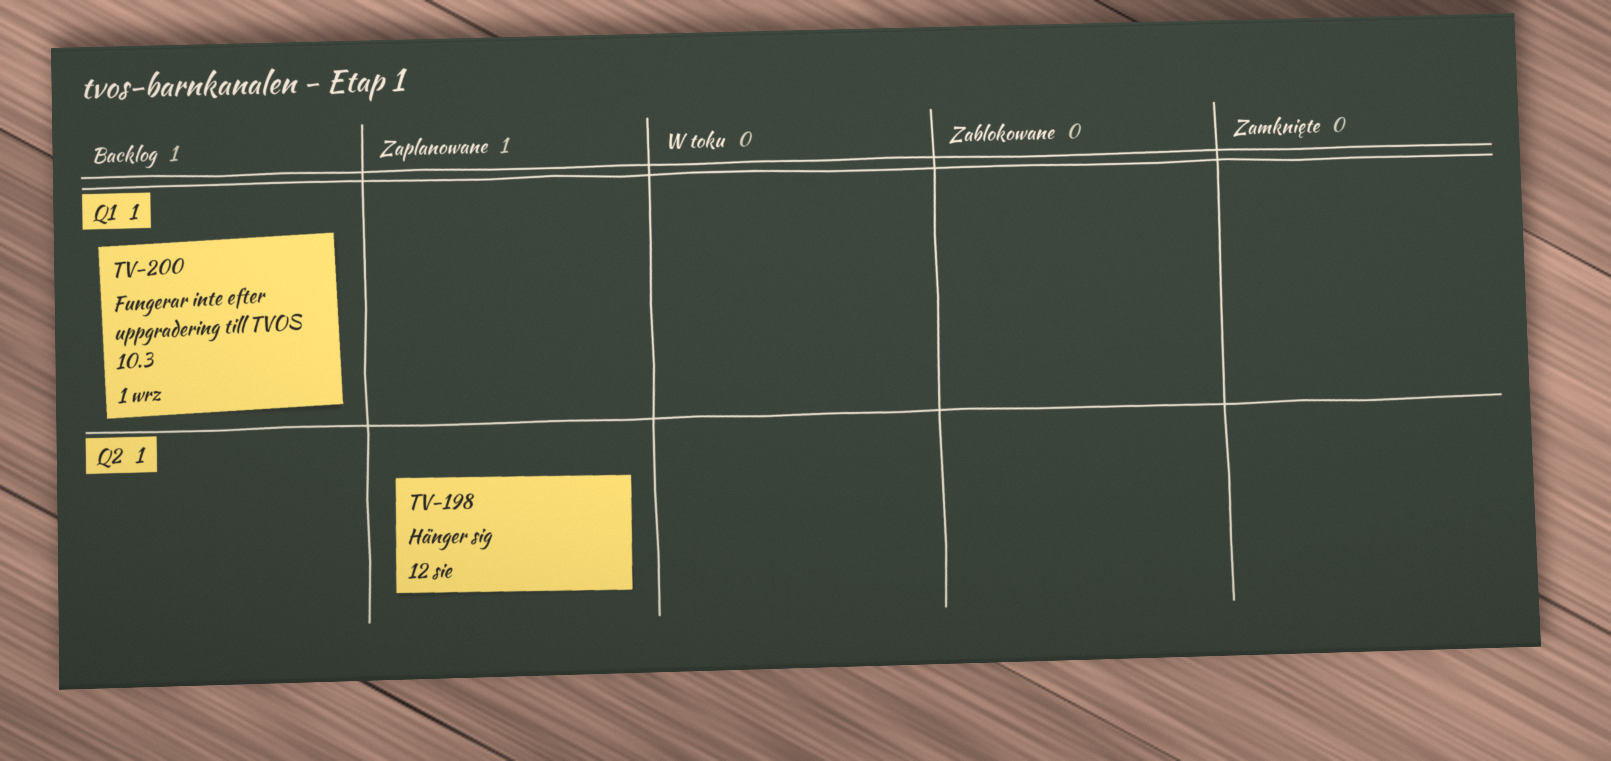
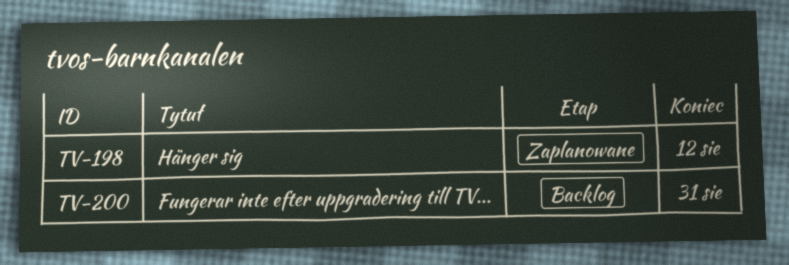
TV-200, due: Sep 1 -> Aug 31

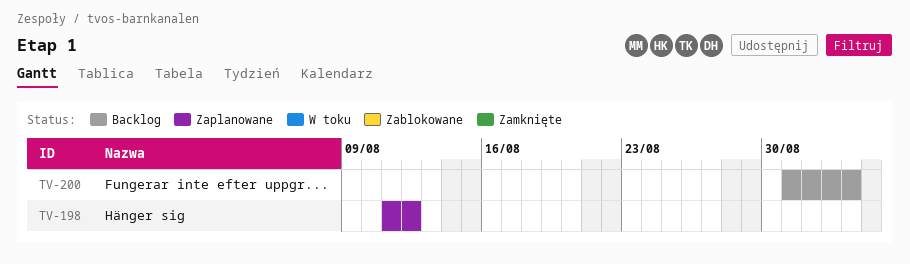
TV-200, due: Aug 31 -> Sep 3

